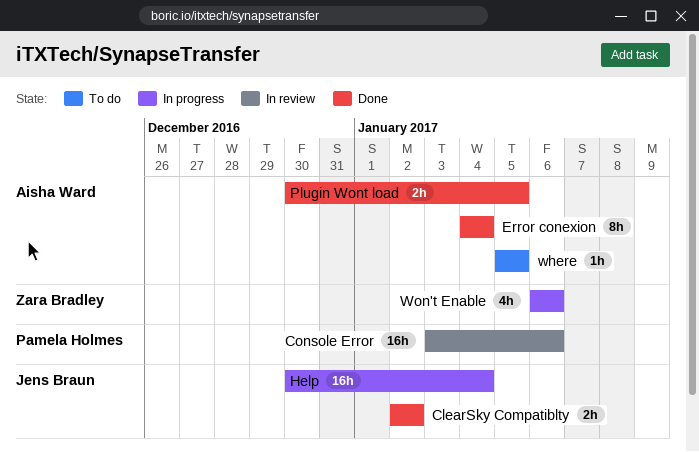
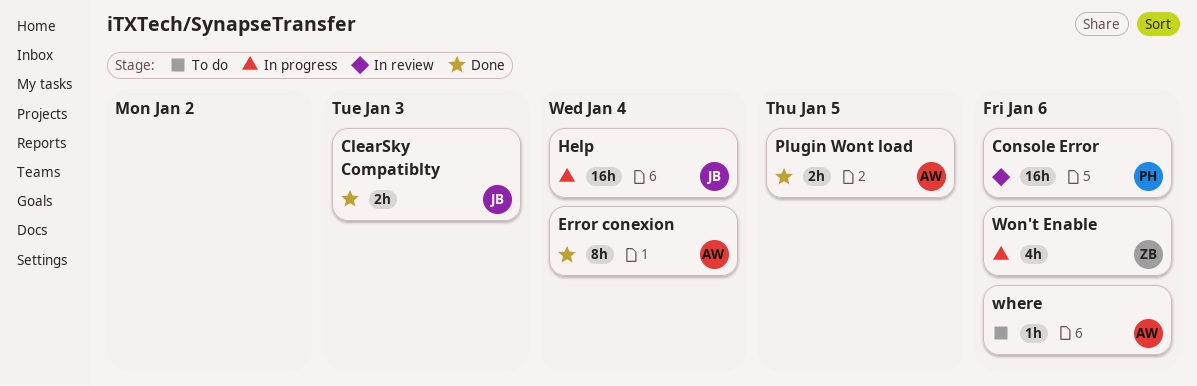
ClearSky Compatiblty, due: Jan 2 -> Jan 3
where, due: Jan 5 -> Jan 6

